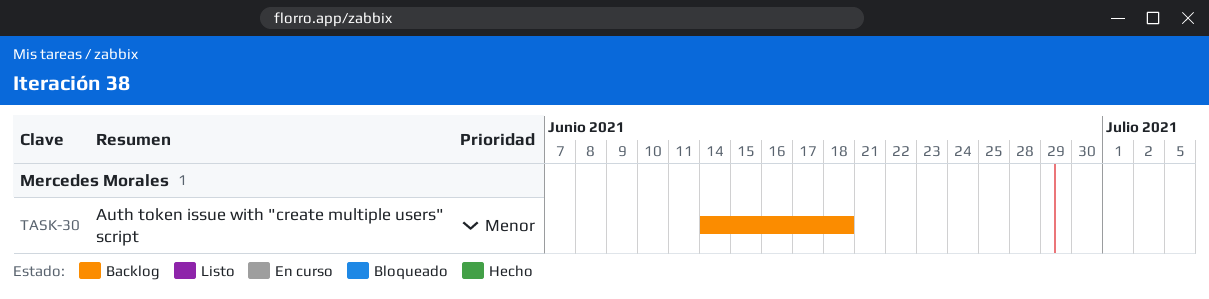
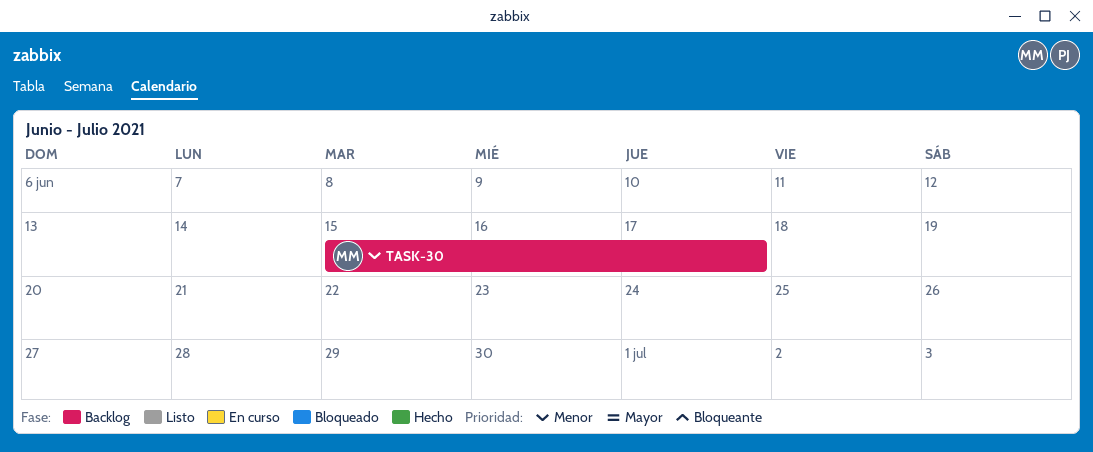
TASK-30, start: Jun 14 -> Jun 15
TASK-30, due: Jun 18 -> Jun 17

